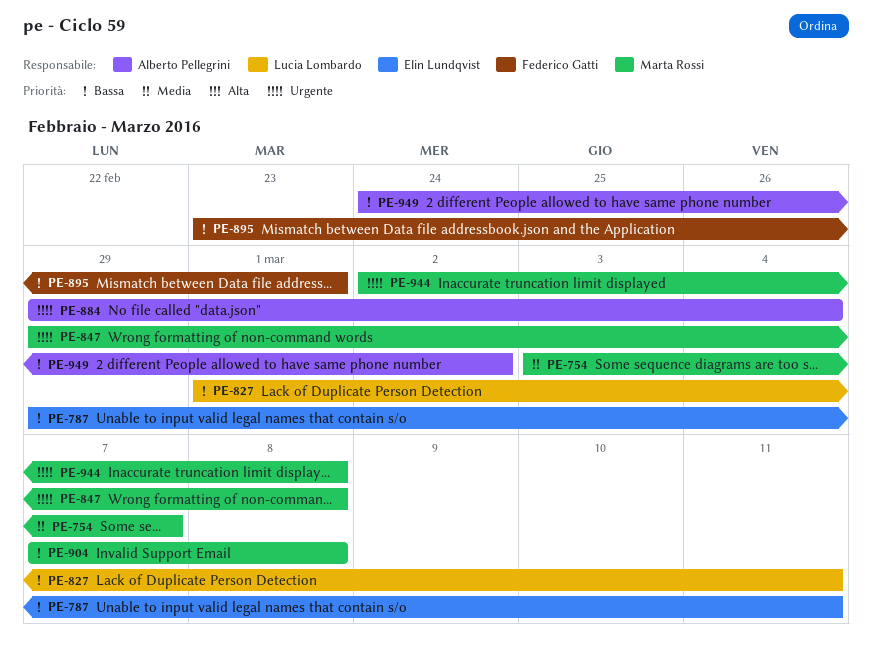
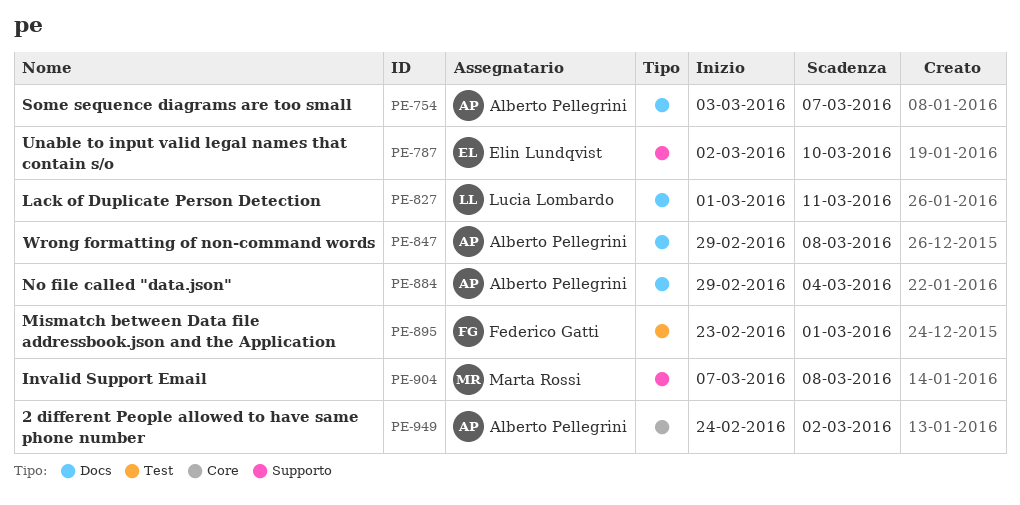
PE-754, owner: Marta Rossi -> Alberto Pellegrini
PE-787, start: Feb 29 -> Mar 2
PE-787, due: Mar 11 -> Mar 10
PE-847, owner: Marta Rossi -> Alberto Pellegrini
PE-944: present -> none

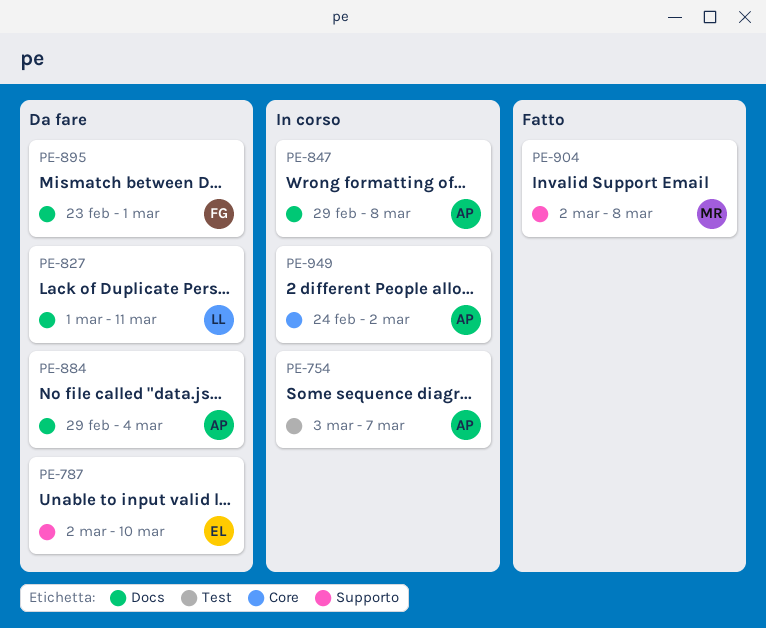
PE-754, label: Docs -> Test
PE-895, label: Test -> Docs
PE-904, start: Mar 7 -> Mar 2

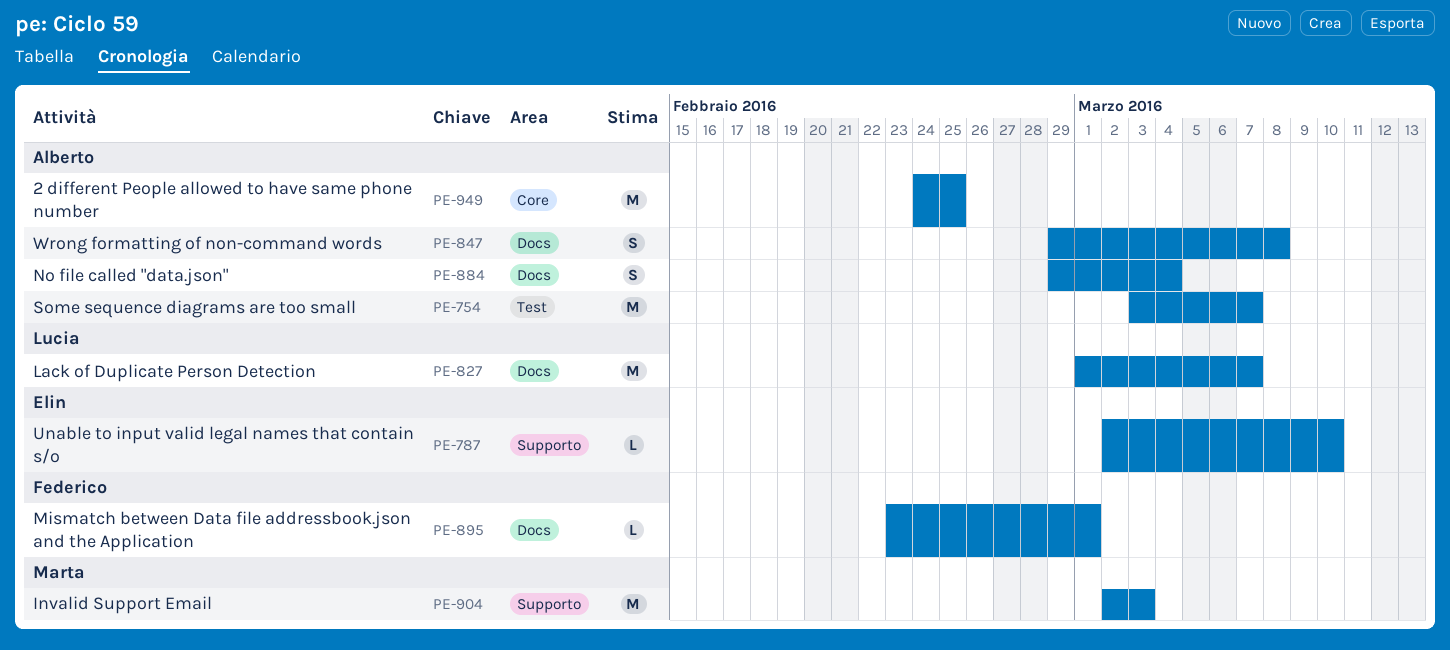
PE-827, due: Mar 11 -> Mar 7
PE-904, due: Mar 8 -> Mar 3
PE-949, due: Mar 2 -> Feb 25

